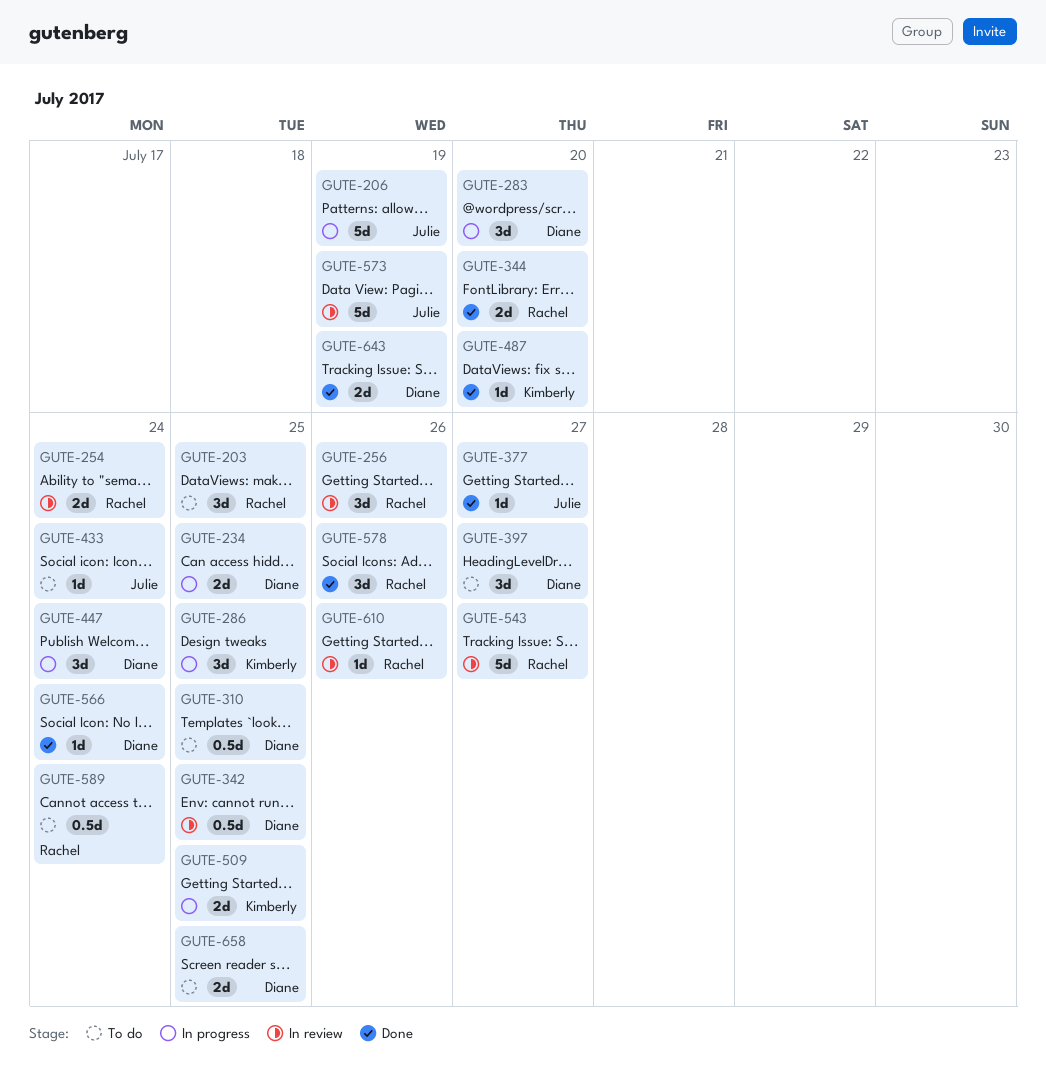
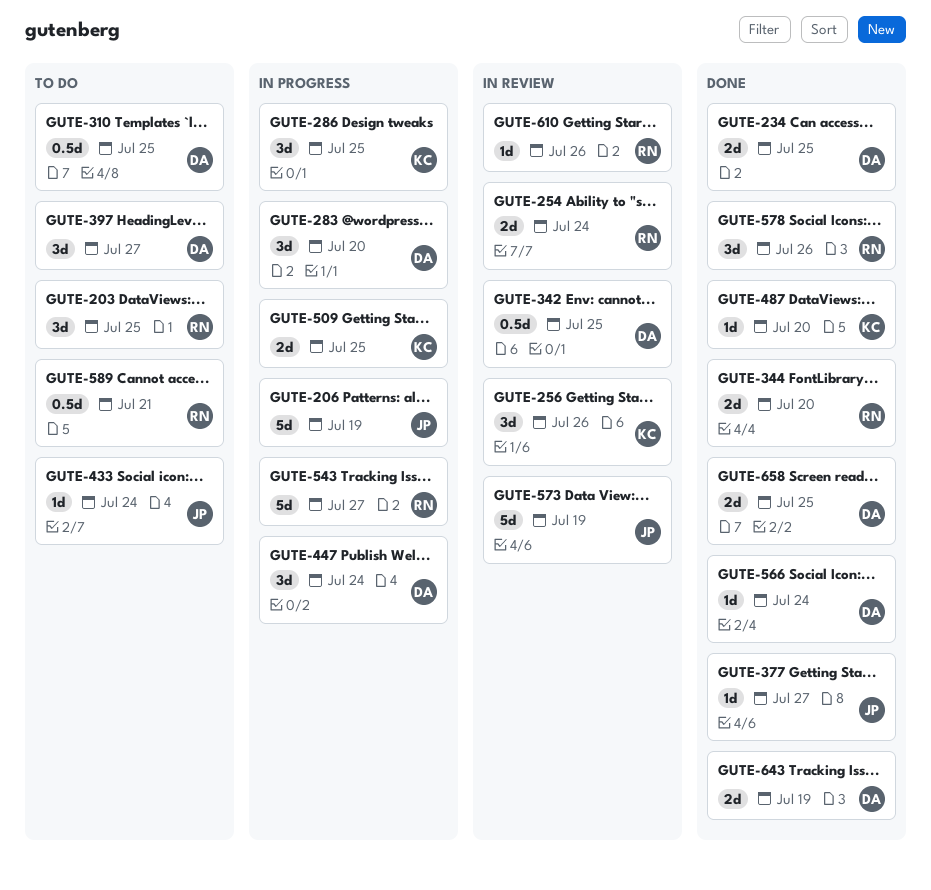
GUTE-234, status: In progress -> Done
GUTE-256, owner: Rachel -> Kimberly
GUTE-543, status: In review -> In progress
GUTE-589, due: Jul 24 -> Jul 21
GUTE-658, status: To do -> Done

